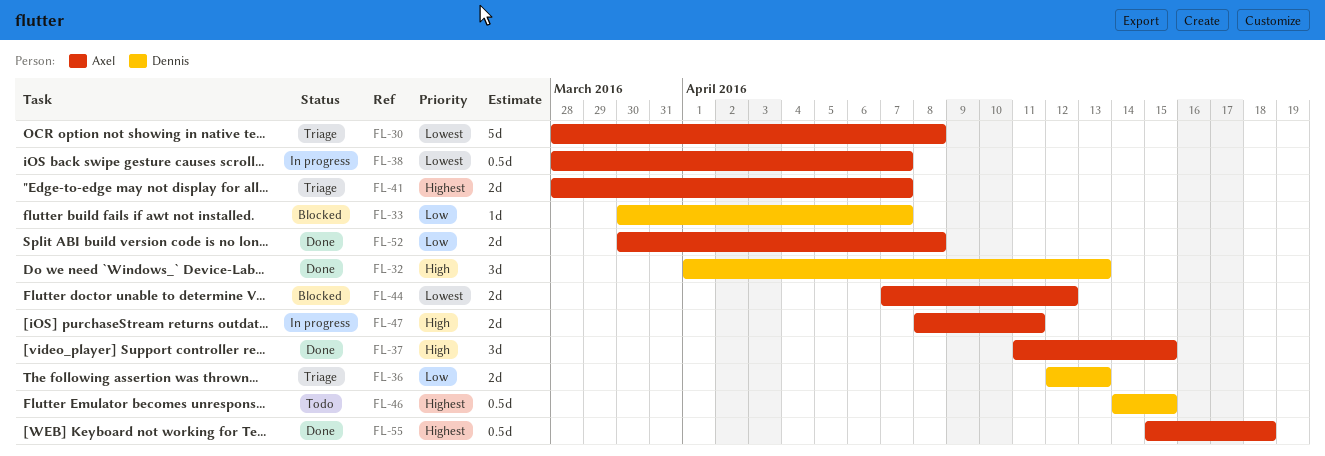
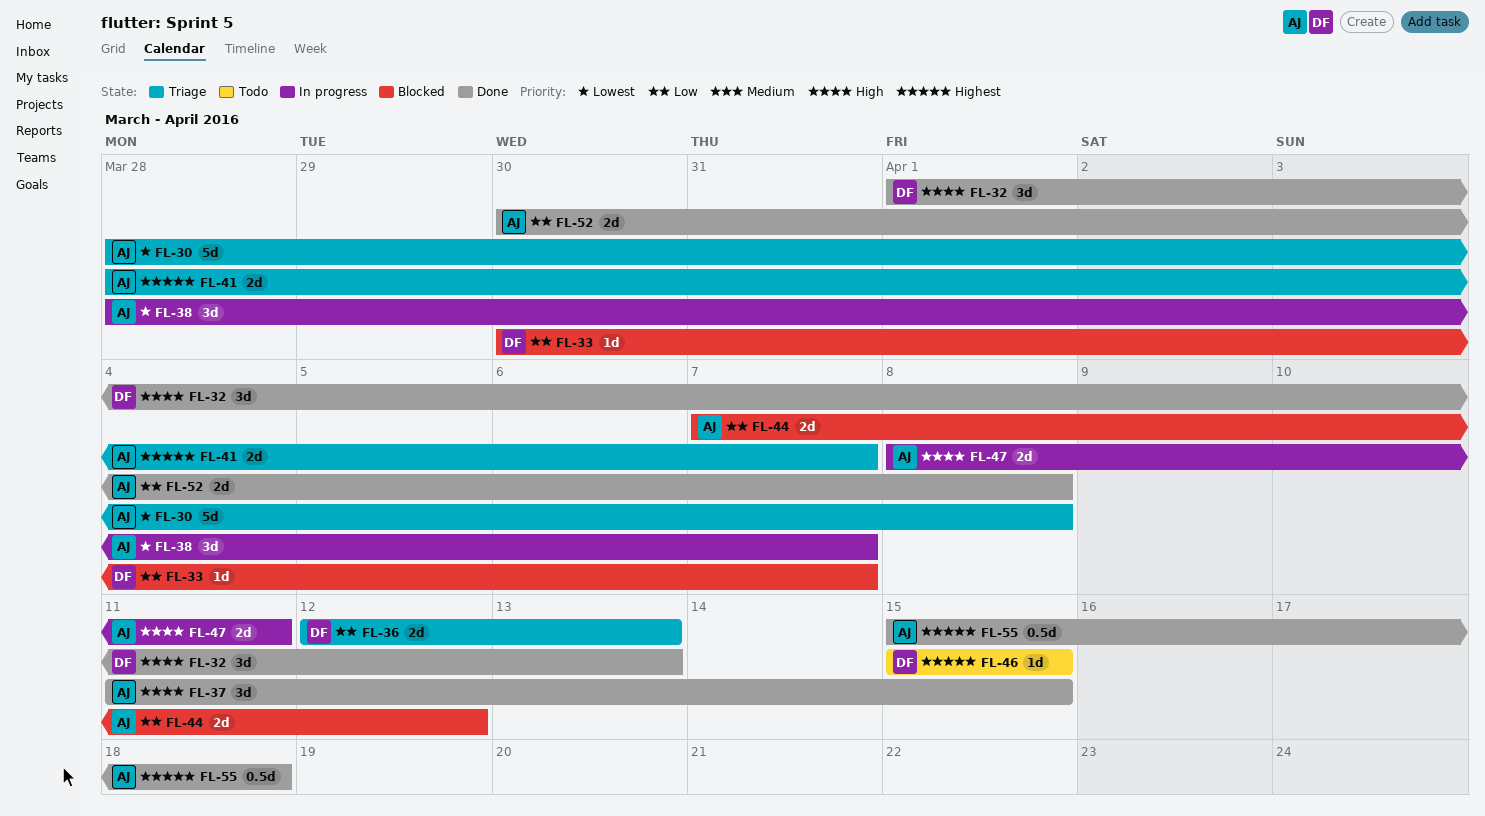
FL-38, estimate: 0.5d -> 3d
FL-44, priority: Lowest -> Low
FL-46, estimate: 0.5d -> 1d
FL-46, start: Apr 14 -> Apr 15

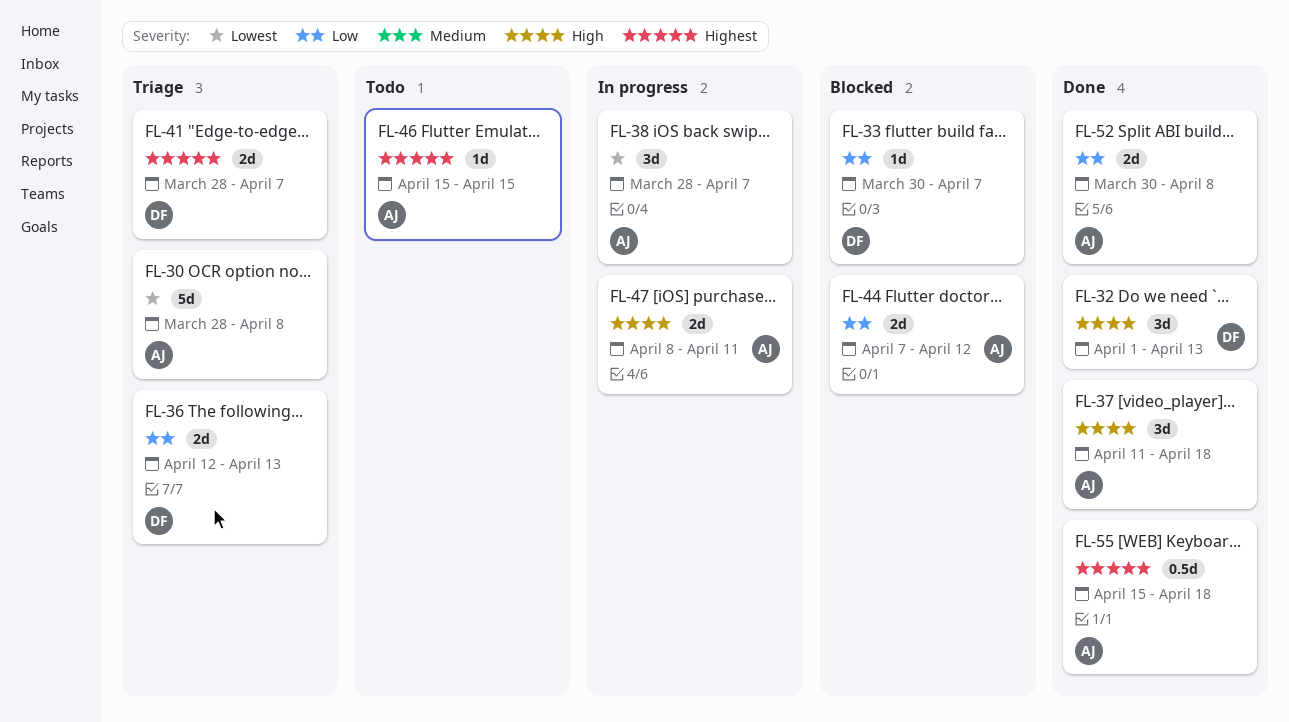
FL-37, due: Apr 15 -> Apr 18
FL-41, owner: AJ -> DF
FL-46, owner: DF -> AJ

